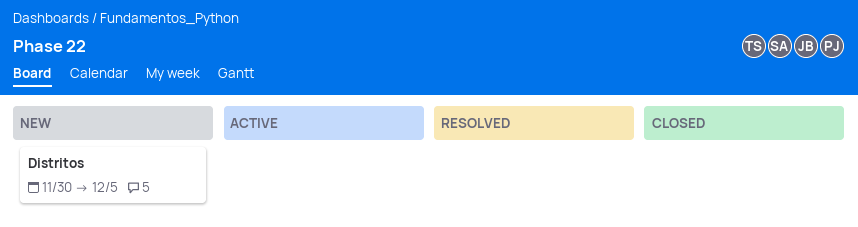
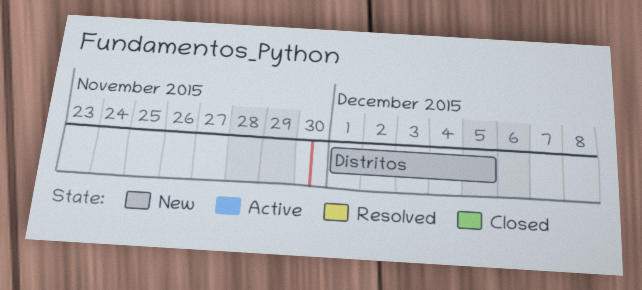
Distritos, start: Nov 30 -> Dec 1

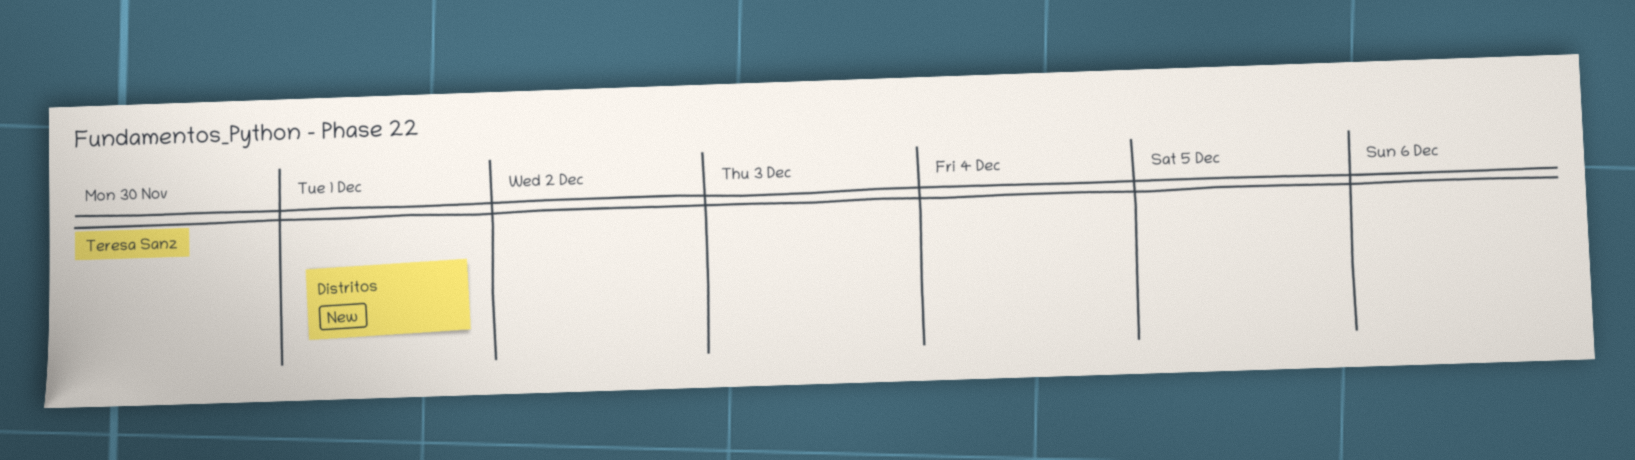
Distritos, due: Dec 5 -> Dec 1

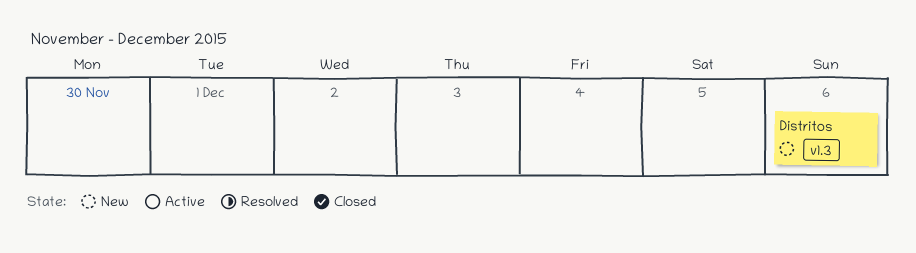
Distritos, due: Dec 1 -> Dec 6

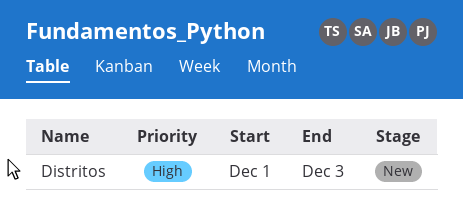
Distritos, due: Dec 6 -> Dec 3

